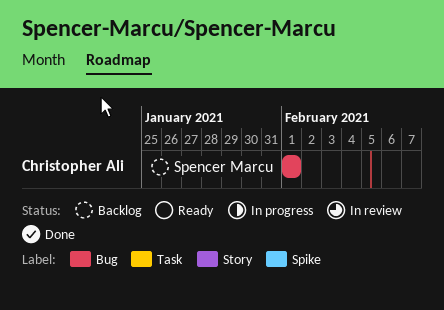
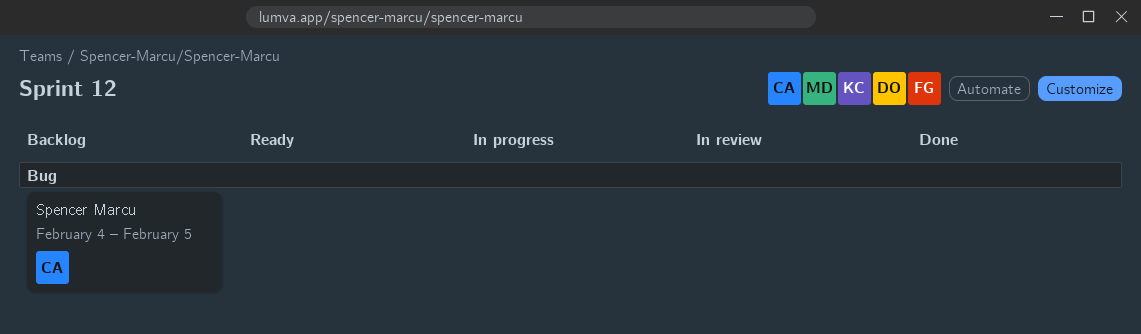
Spencer Marcu, start: Feb 1 -> Feb 4
Spencer Marcu, due: Feb 1 -> Feb 5

